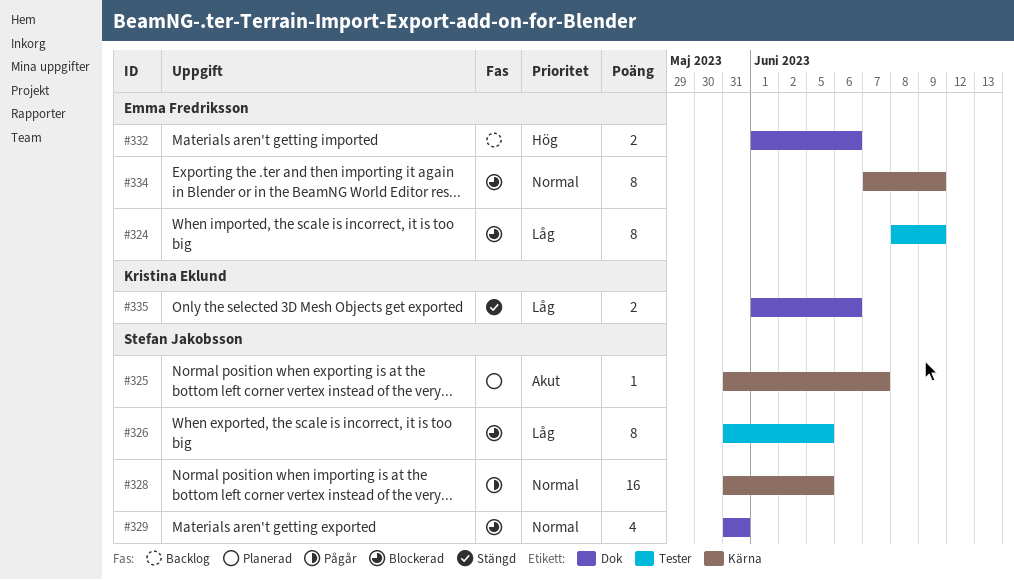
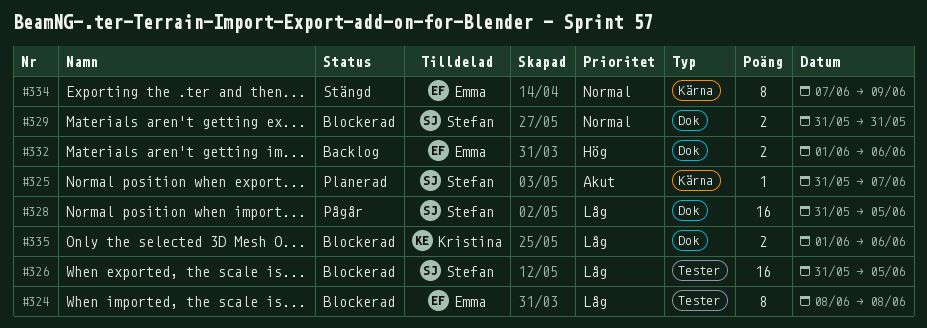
#324, due: Jun 9 -> Jun 8
#326, estimate: 8 -> 16
#328, priority: Normal -> Låg
#328, label: Kärna -> Dok
#329, estimate: 4 -> 2
#334, status: Blockerad -> Stängd
#335, status: Stängd -> Blockerad

